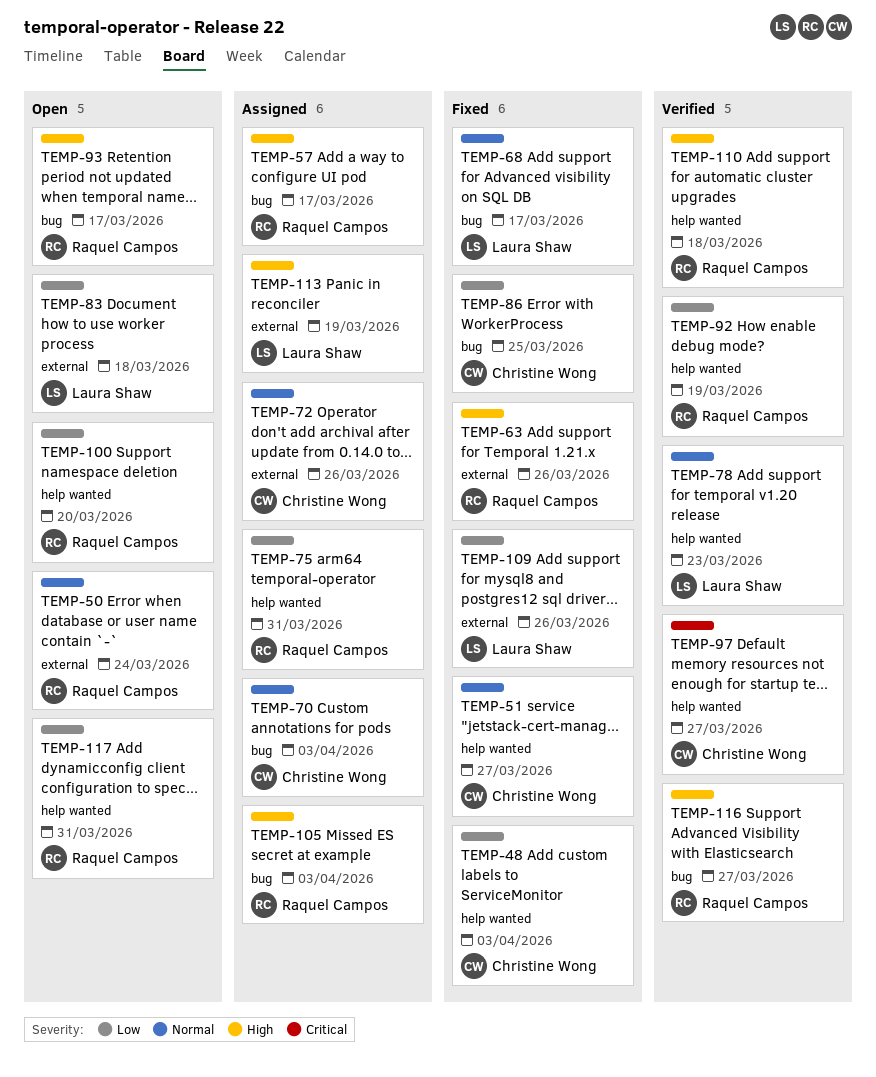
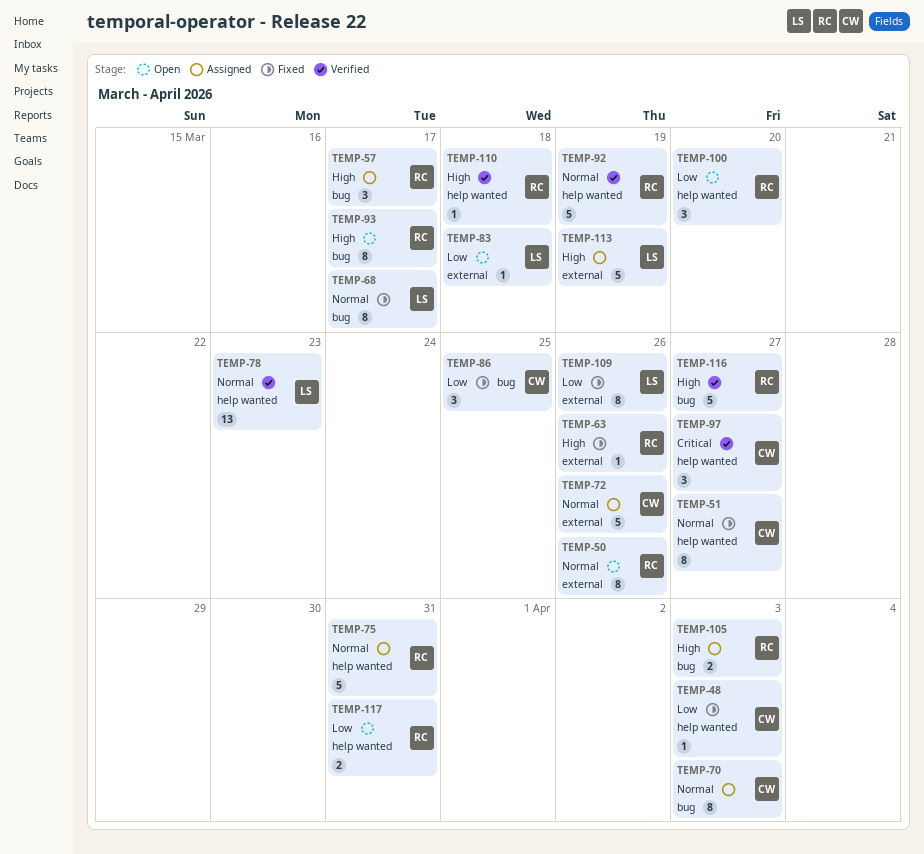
TEMP-50, due: Mar 24 -> Mar 26
TEMP-75, priority: Low -> Normal
TEMP-92, priority: Low -> Normal

